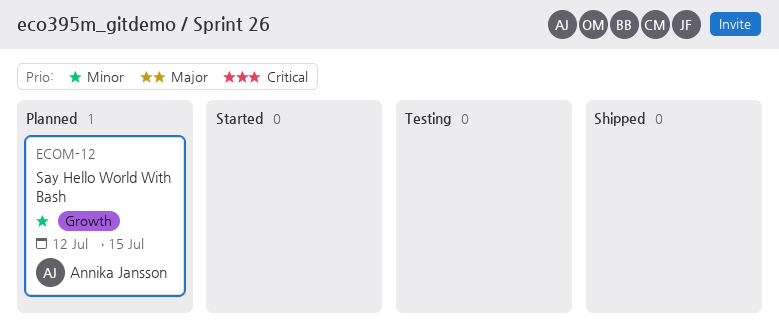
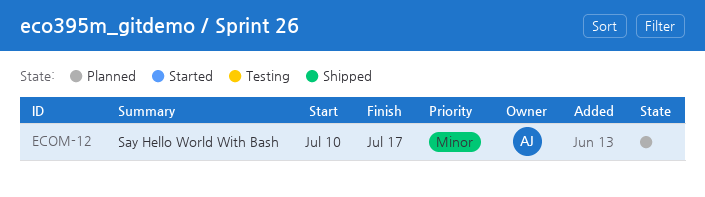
ECOM-12, start: Jul 12 -> Jul 10
ECOM-12, due: Jul 15 -> Jul 17

